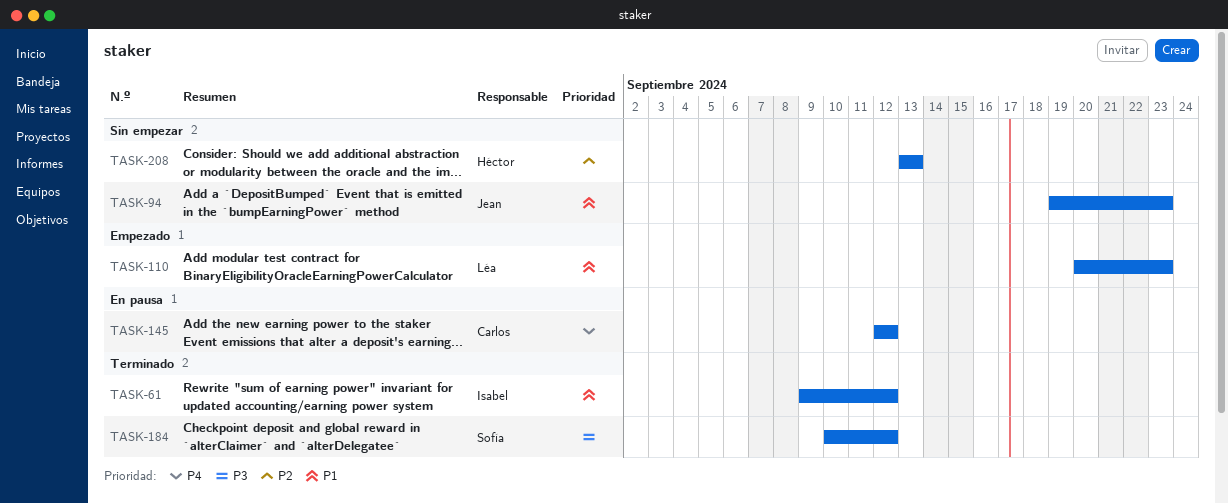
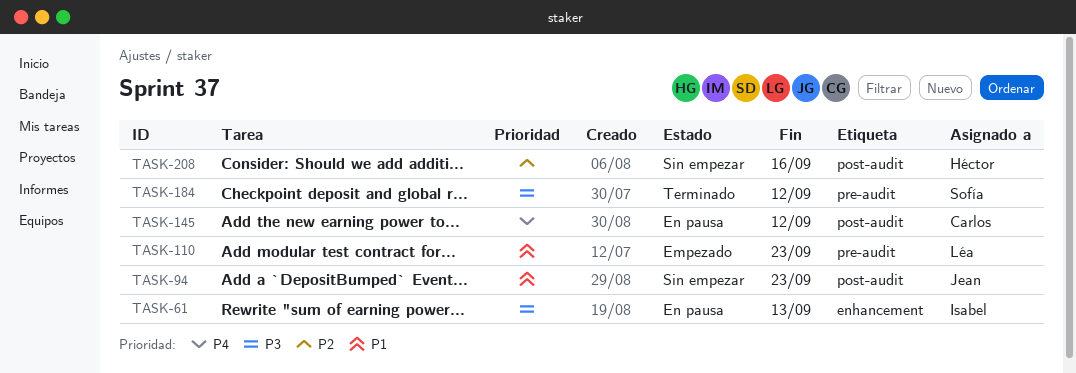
TASK-61, status: Terminado -> En pausa
TASK-61, priority: P1 -> P3
TASK-61, due: Sep 12 -> Sep 13
TASK-208, due: Sep 13 -> Sep 16

